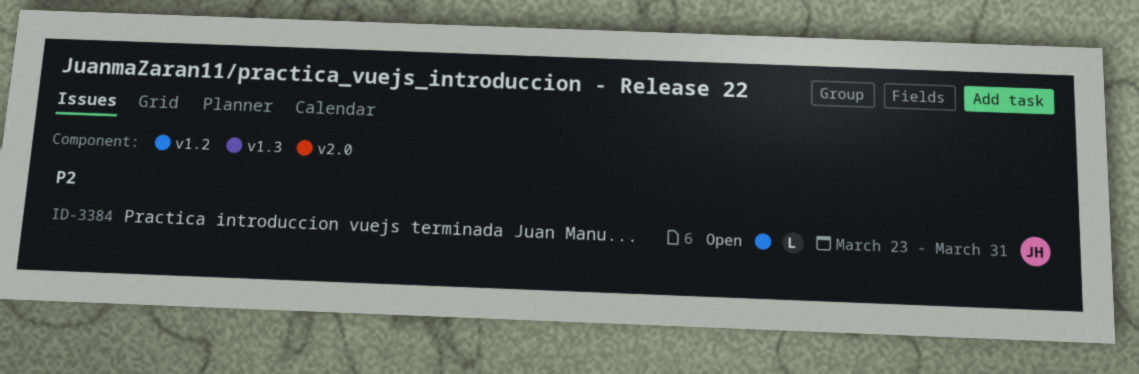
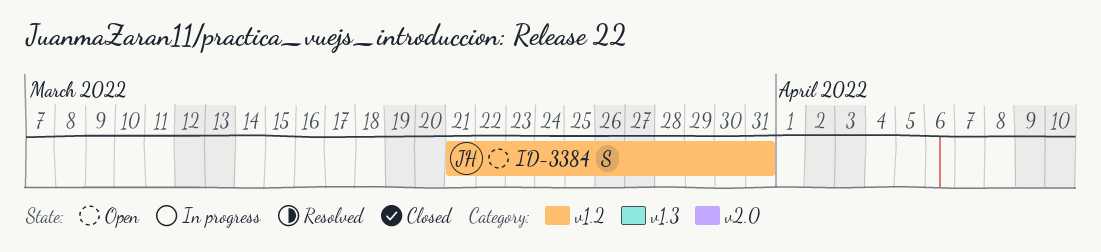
ID-3384, estimate: L -> S
ID-3384, start: Mar 23 -> Mar 21

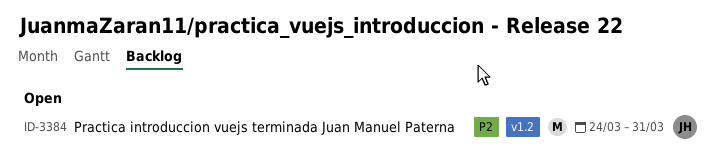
ID-3384, estimate: S -> M
ID-3384, start: Mar 21 -> Mar 24

